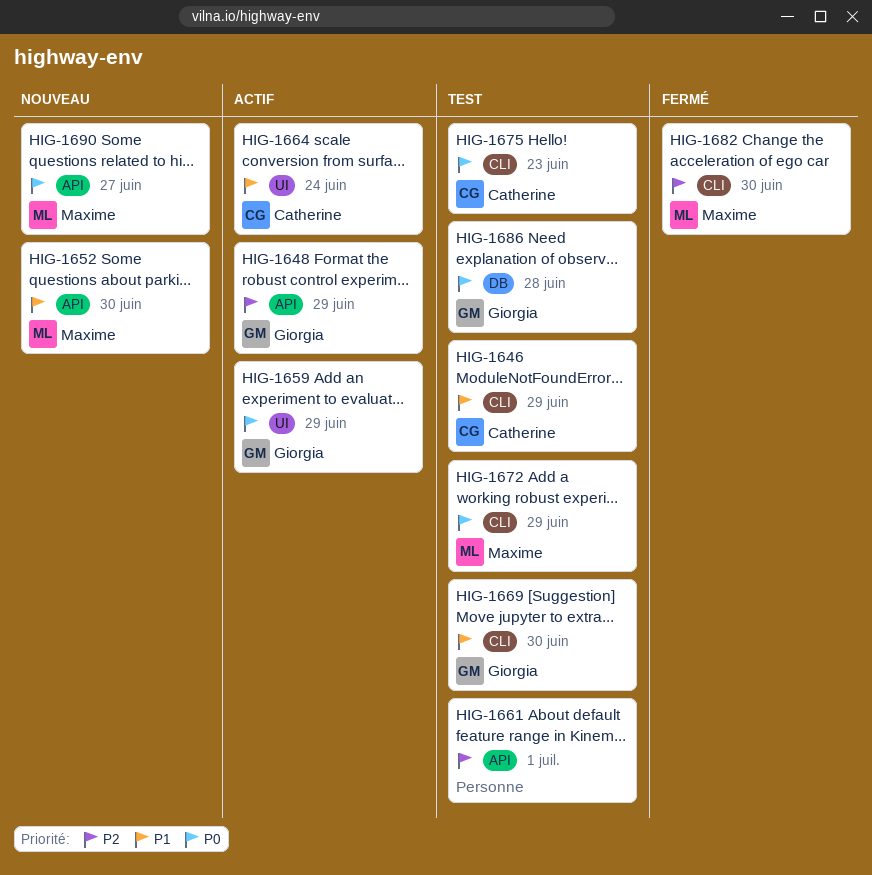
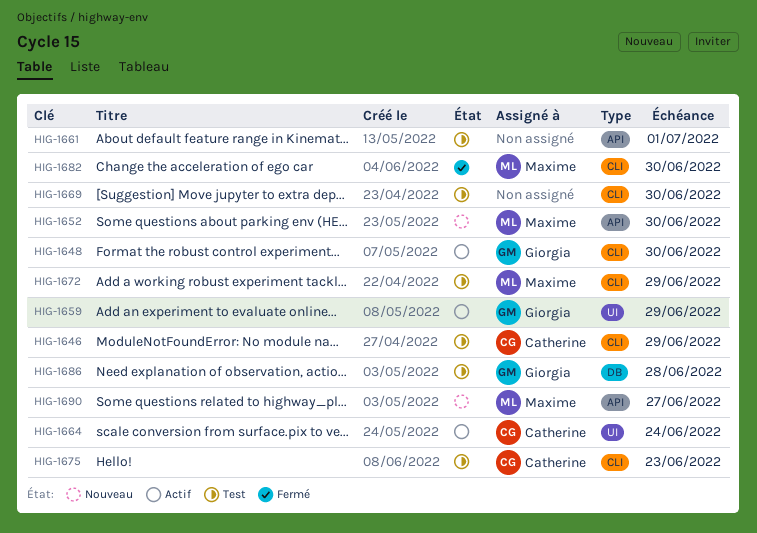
HIG-1648, label: API -> CLI
HIG-1648, due: Jun 29 -> Jun 30
HIG-1669, owner: Giorgia -> none

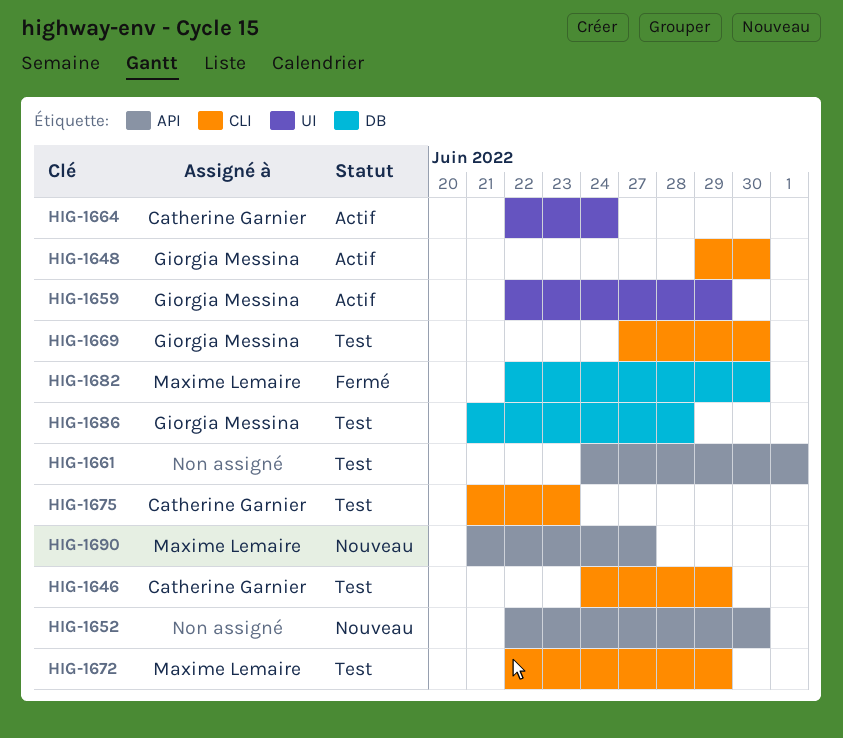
HIG-1652, owner: Maxime Lemaire -> none
HIG-1669, owner: none -> Giorgia Messina
HIG-1682, label: CLI -> DB

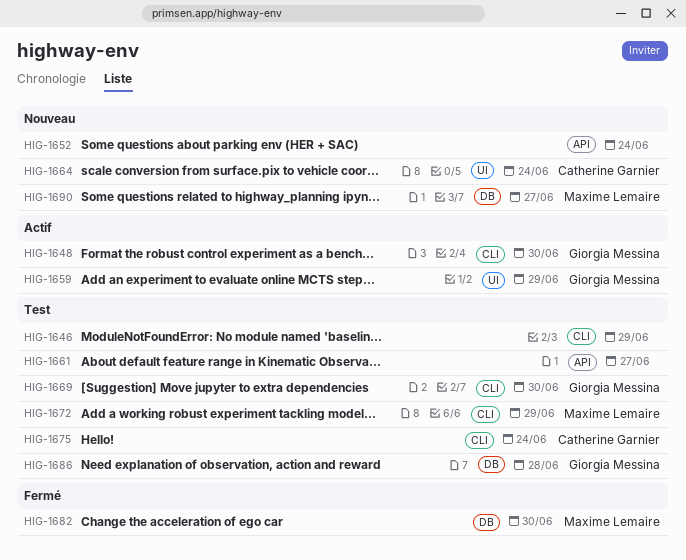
HIG-1646, owner: Catherine Garnier -> none
HIG-1652, due: Jun 30 -> Jun 24
HIG-1661, due: Jul 1 -> Jun 27
HIG-1664, status: Actif -> Nouveau
HIG-1675, due: Jun 23 -> Jun 24
HIG-1690, label: API -> DB

